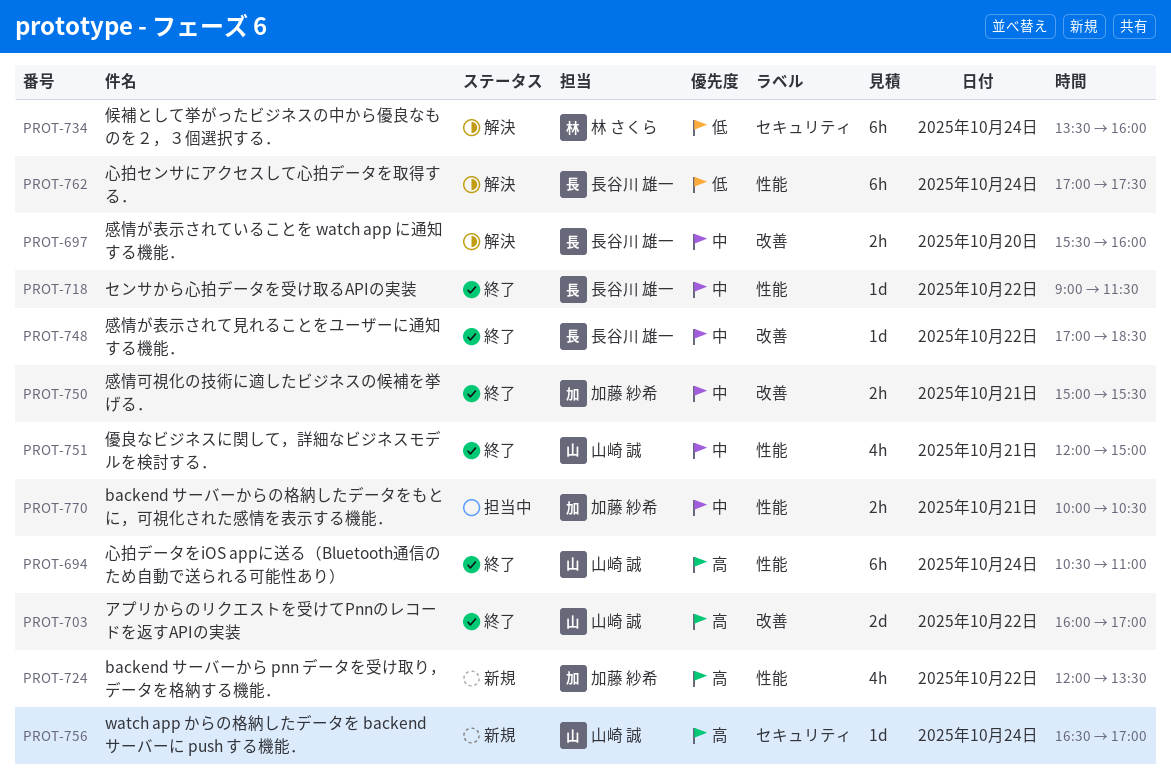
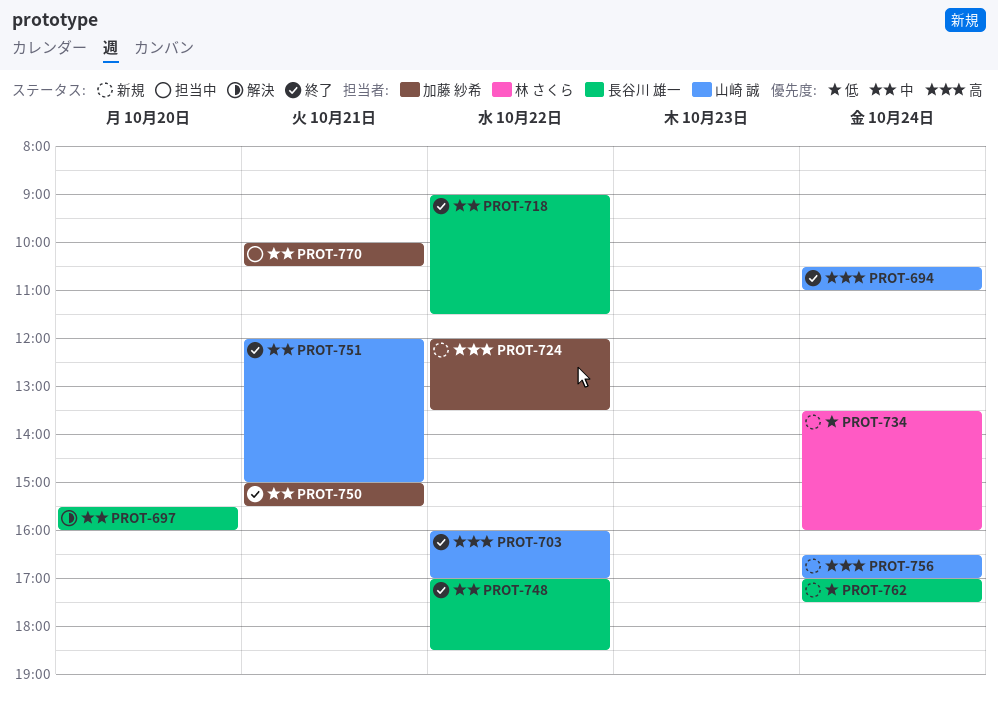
PROT-734, status: 解決 -> 新規
PROT-762, status: 解決 -> 新規

